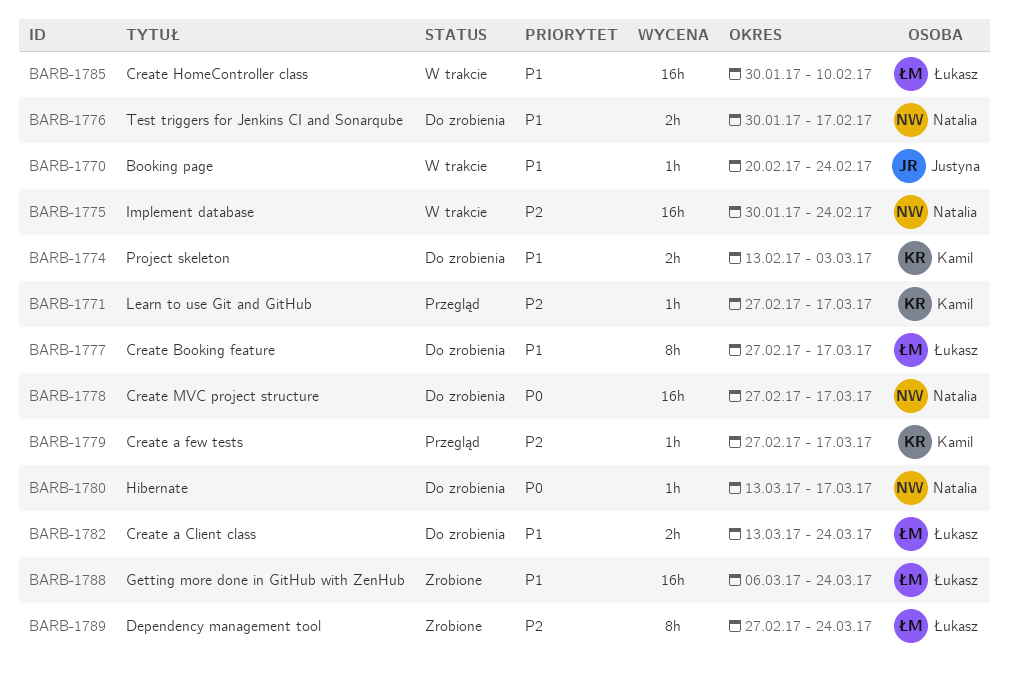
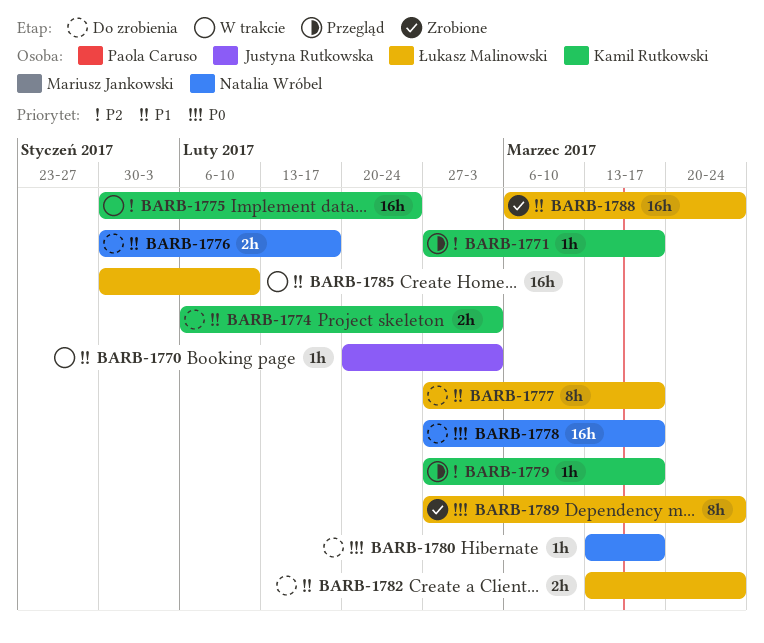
BARB-1770, due: Feb 24 -> Mar 3
BARB-1774, start: Feb 13 -> Feb 6
BARB-1775, owner: Natalia Wróbel -> Kamil Rutkowski
BARB-1789, priority: P2 -> P0

